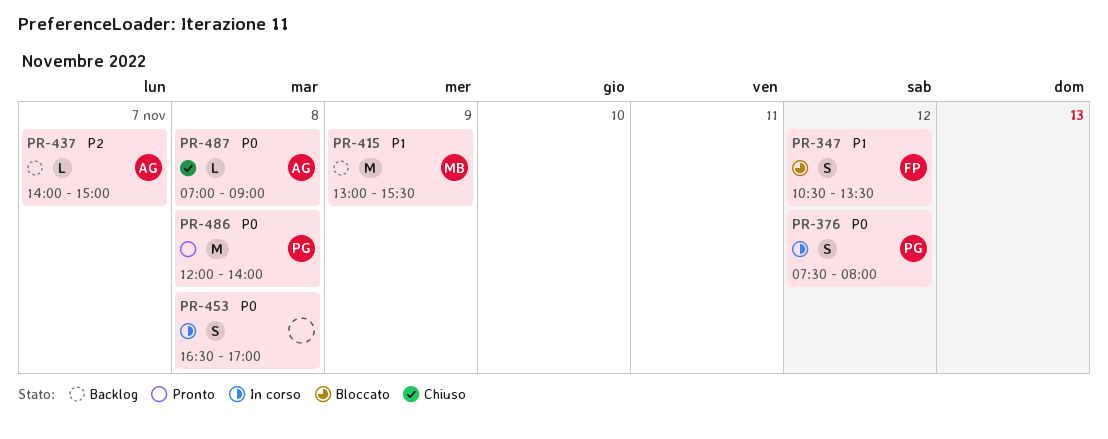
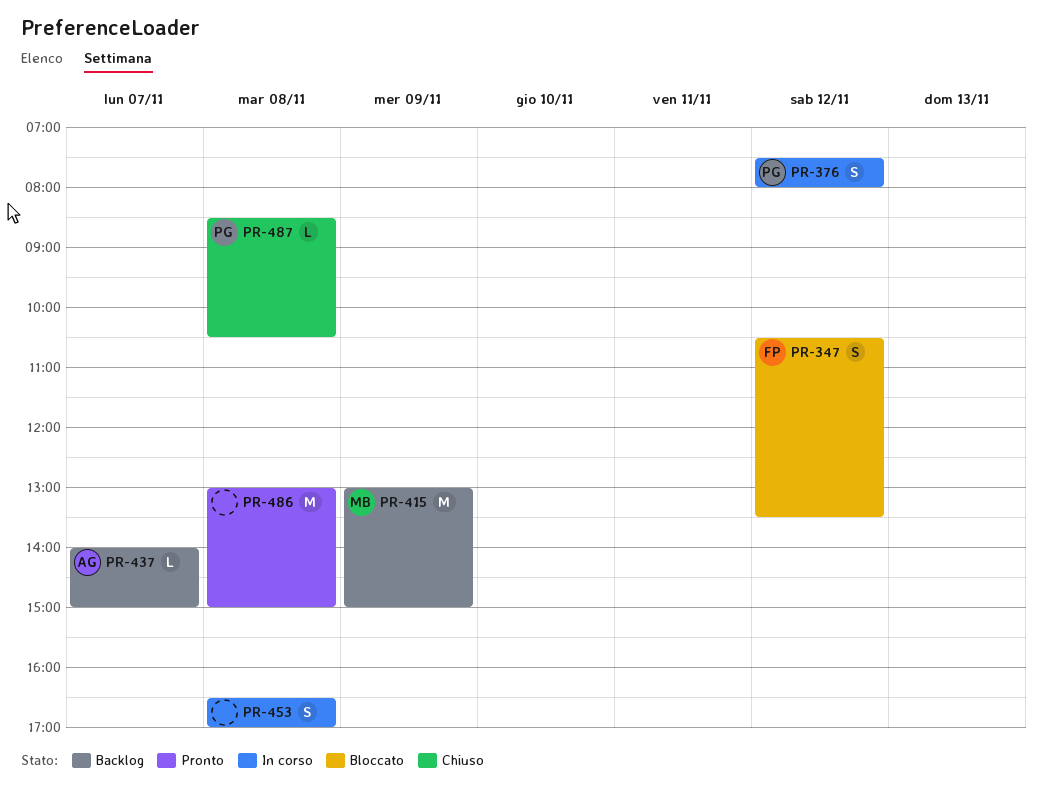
PR-415, ends: 15:30 -> 15:00
PR-486, owner: PG -> none
PR-486, begins: 12:00 -> 13:00
PR-486, ends: 14:00 -> 15:00
PR-487, owner: AG -> PG
PR-487, begins: 07:00 -> 08:30
PR-487, ends: 09:00 -> 10:30

